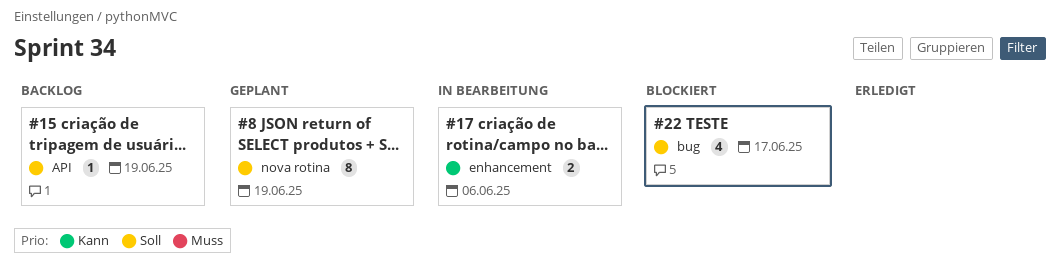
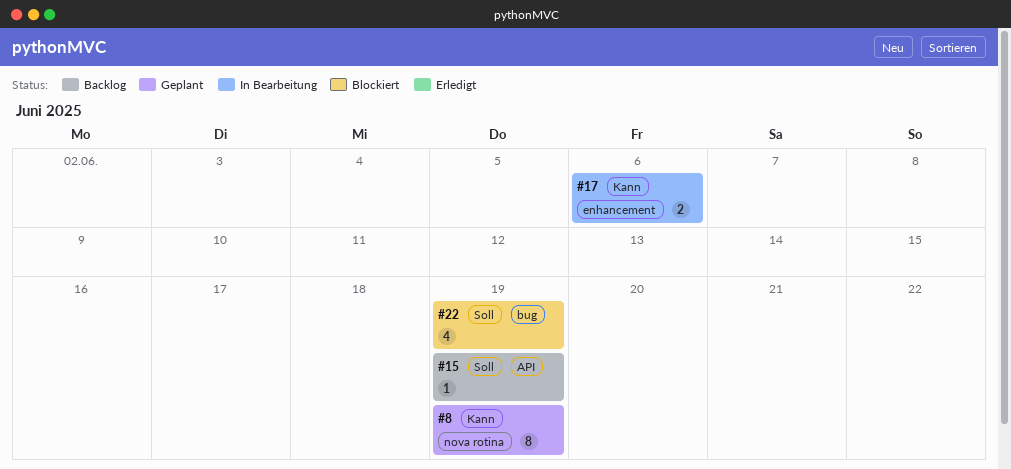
#8, priority: Soll -> Kann
#22, due: Jun 17 -> Jun 19

